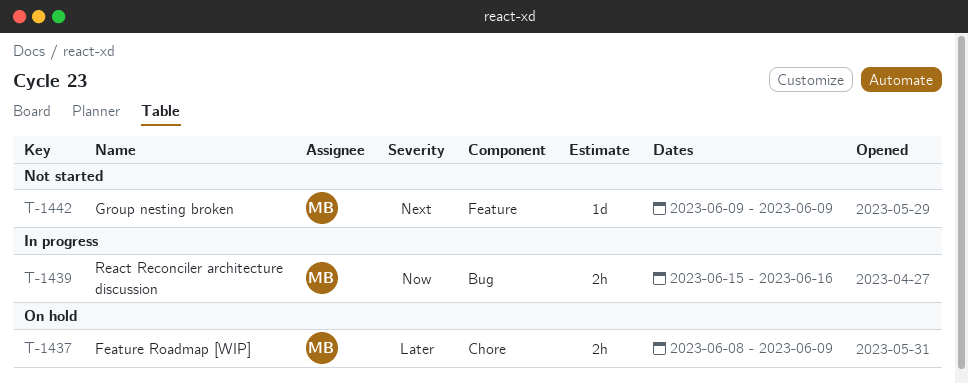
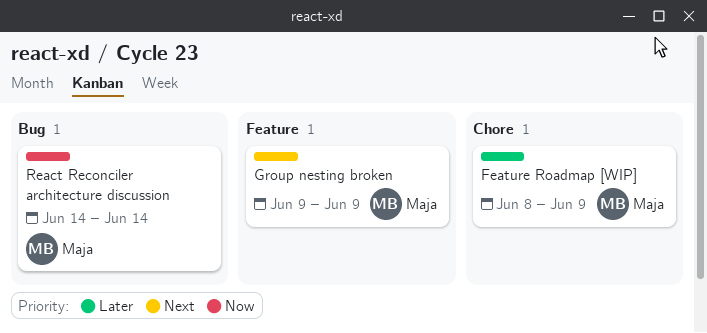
React Reconciler architecture discussion, start: Jun 15 -> Jun 14
React Reconciler architecture discussion, due: Jun 16 -> Jun 14

